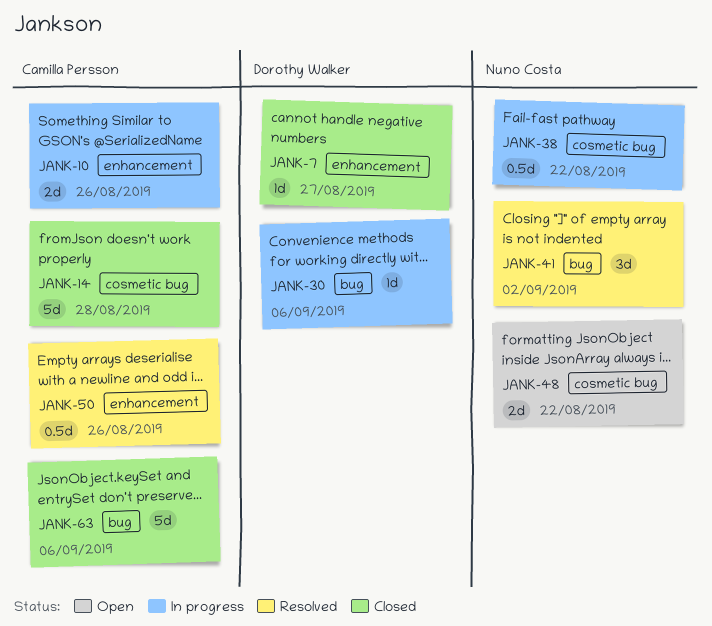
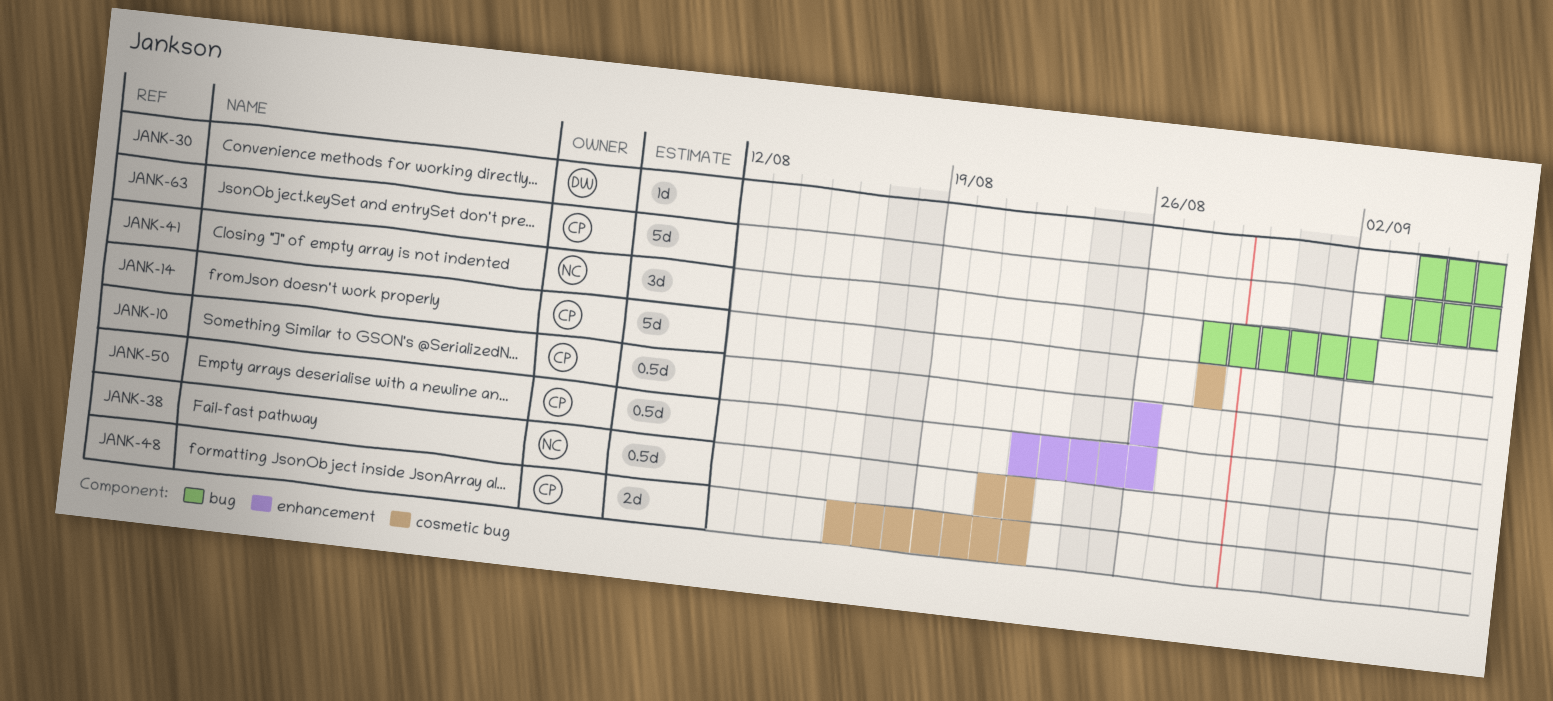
JANK-7: present -> none
JANK-10, estimate: 2d -> 0.5d
JANK-48, owner: Nuno Costa -> Camilla Persson

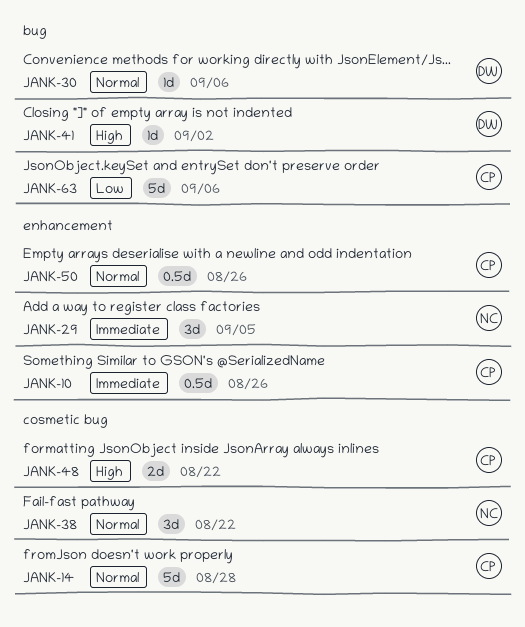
JANK-29: none -> present
JANK-38, estimate: 0.5d -> 3d
JANK-41, owner: NC -> DW
JANK-41, estimate: 3d -> 1d

